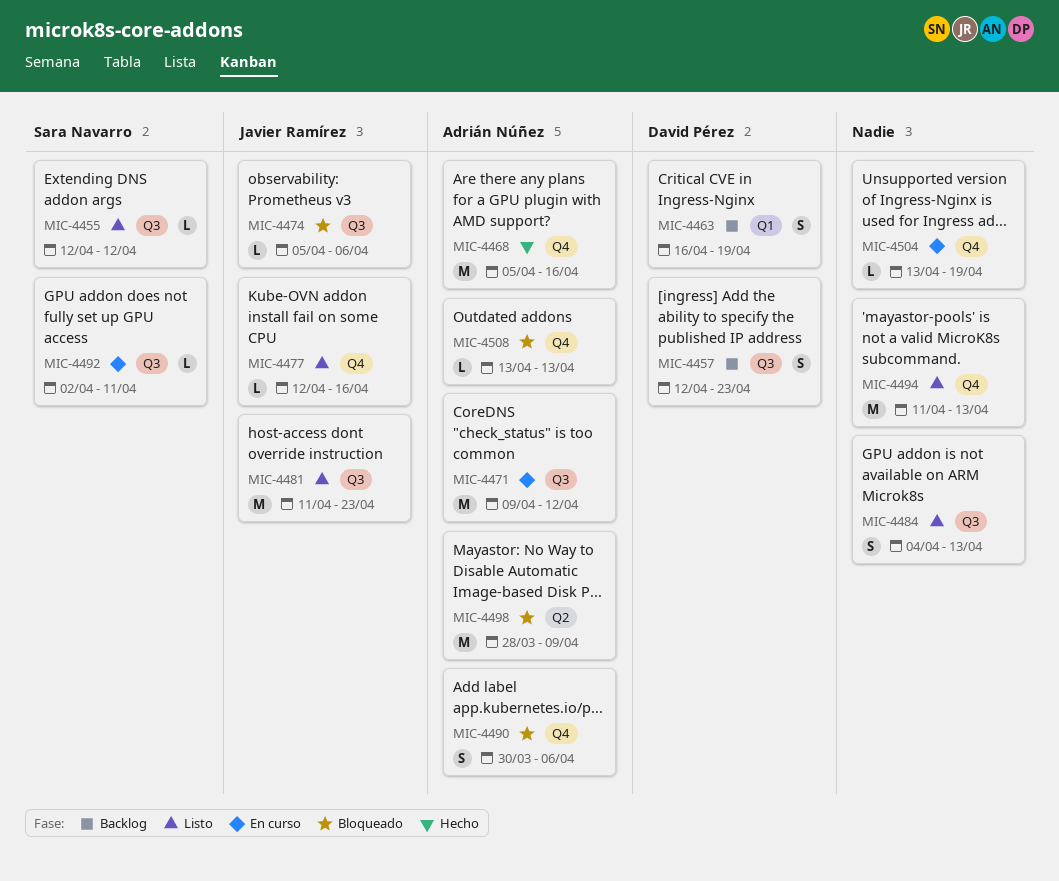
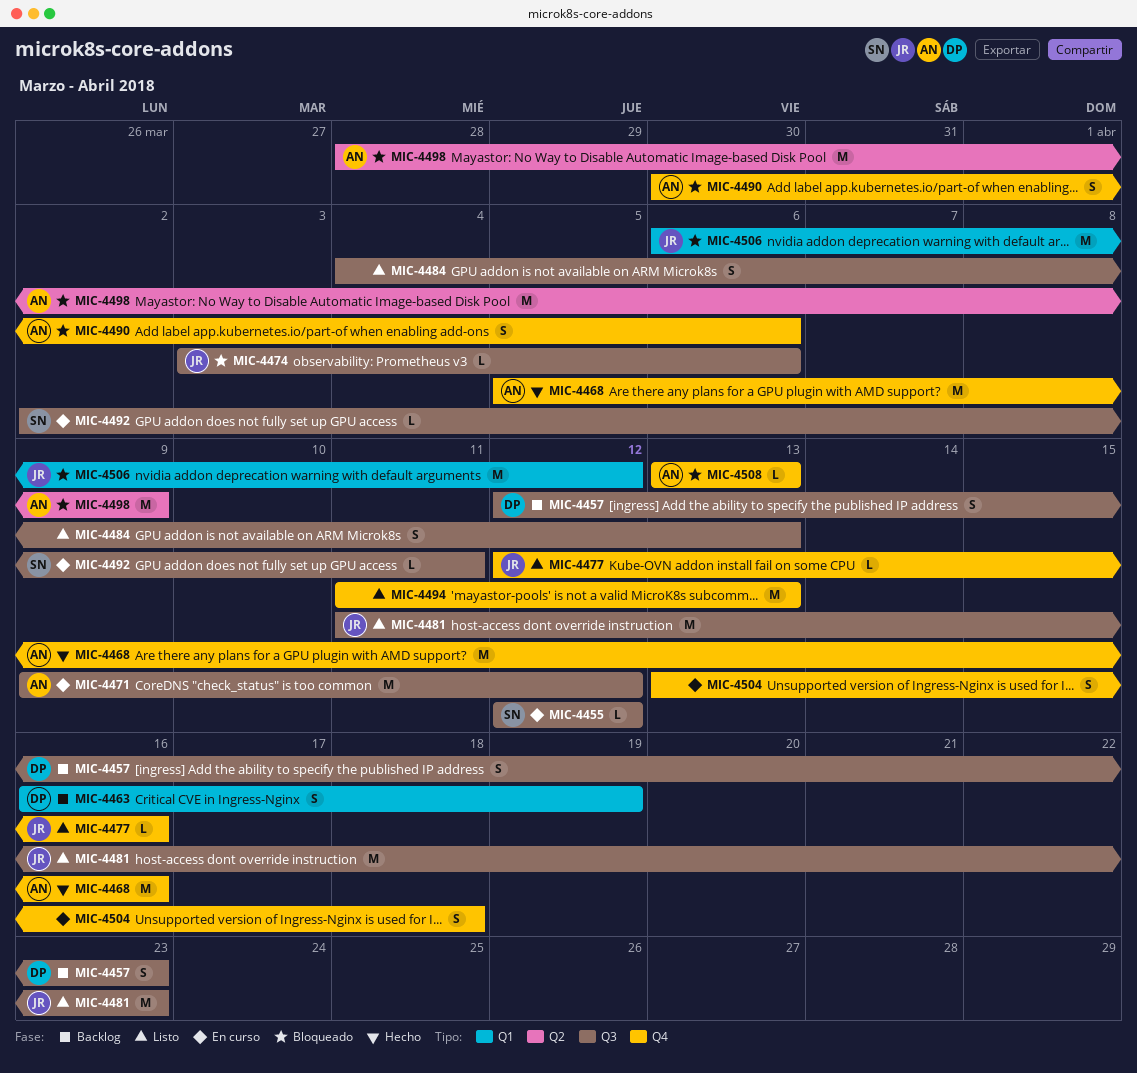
MIC-4455, status: Listo -> En curso
MIC-4474, start: Apr 5 -> Apr 3
MIC-4504, estimate: L -> S
MIC-4504, due: Apr 19 -> Apr 18
MIC-4506: none -> present

